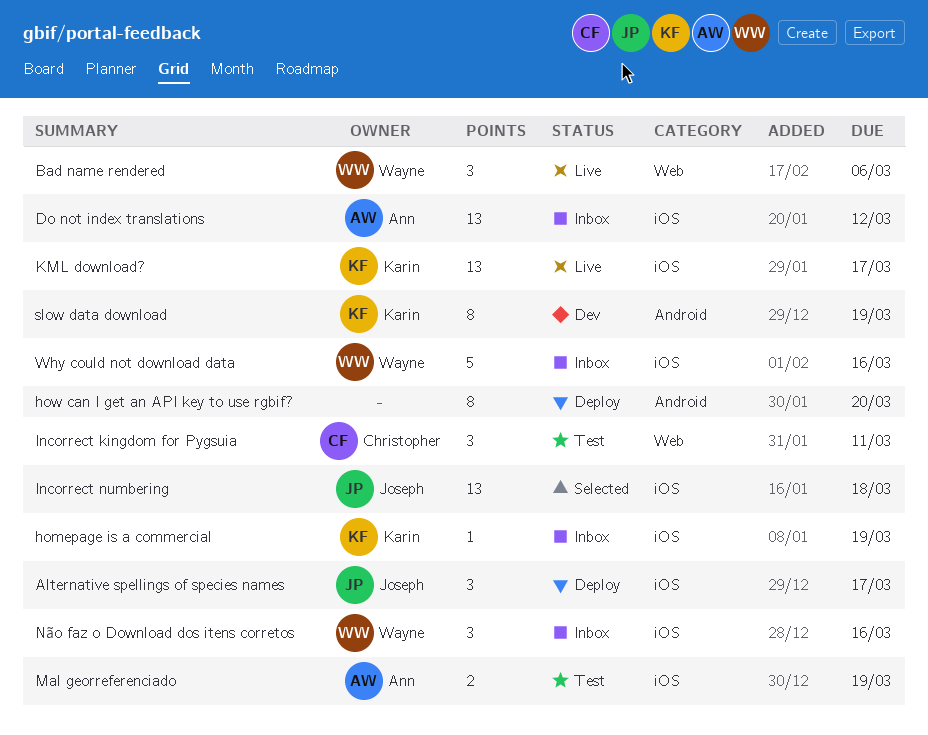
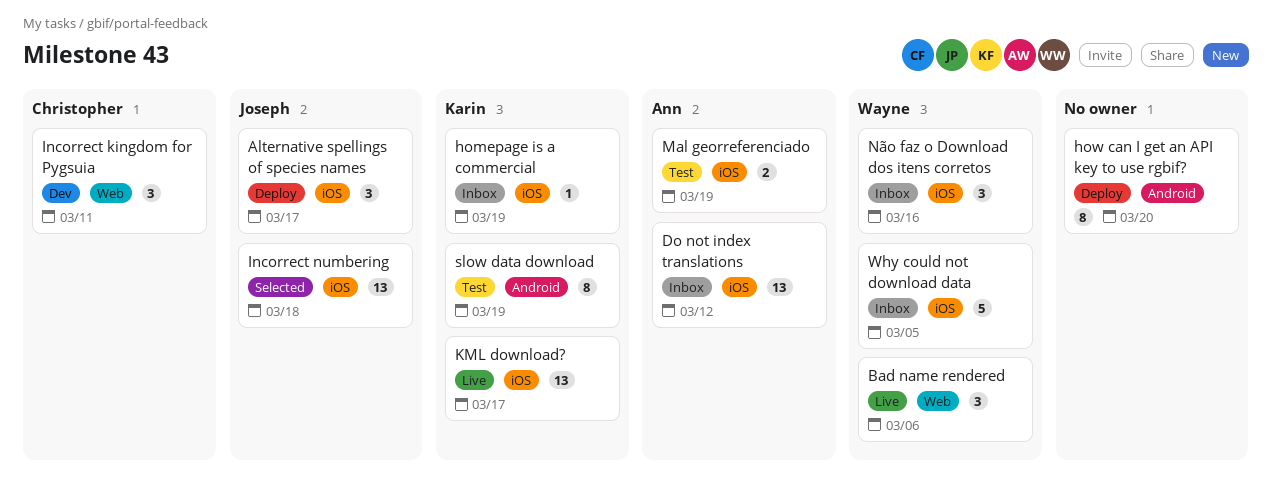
Incorrect kingdom for Pygsuia, status: Test -> Dev
slow data download, status: Dev -> Test
Why could not download data, due: Mar 16 -> Mar 5

